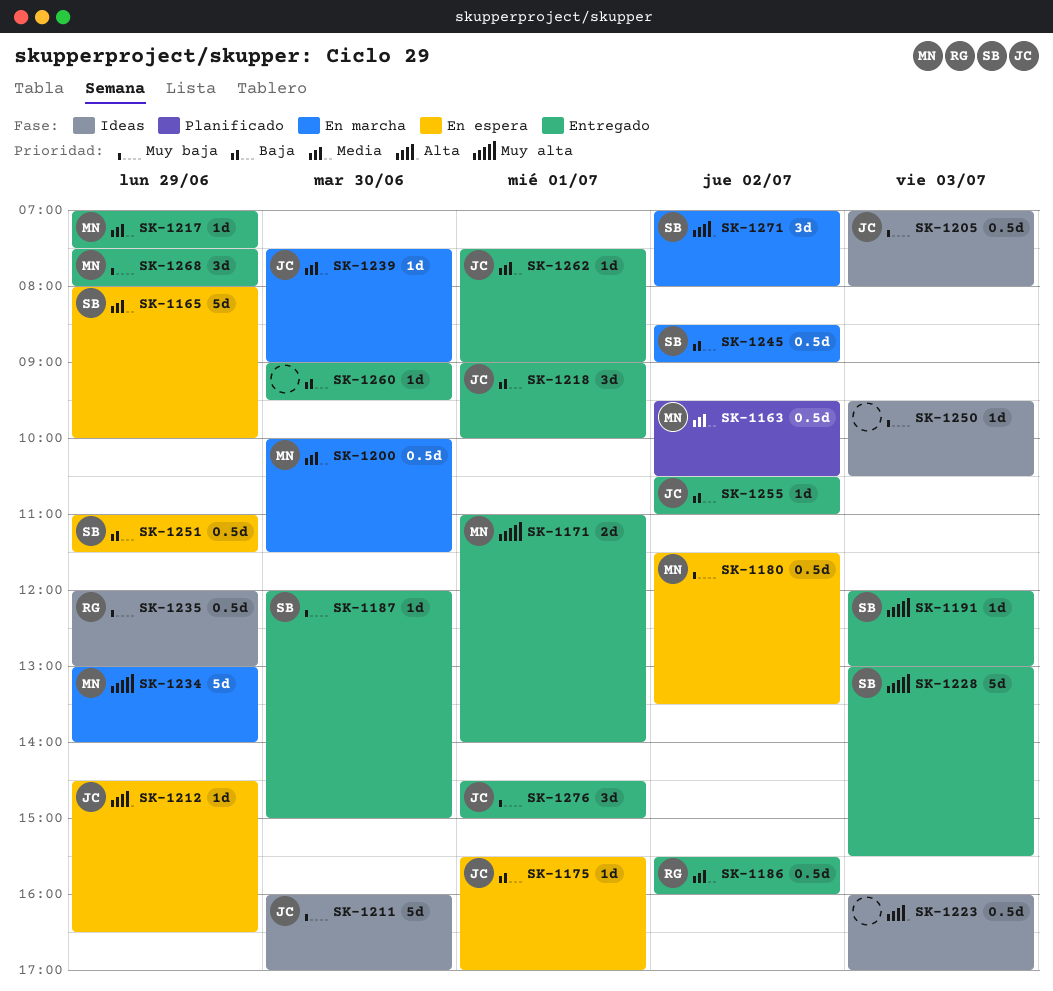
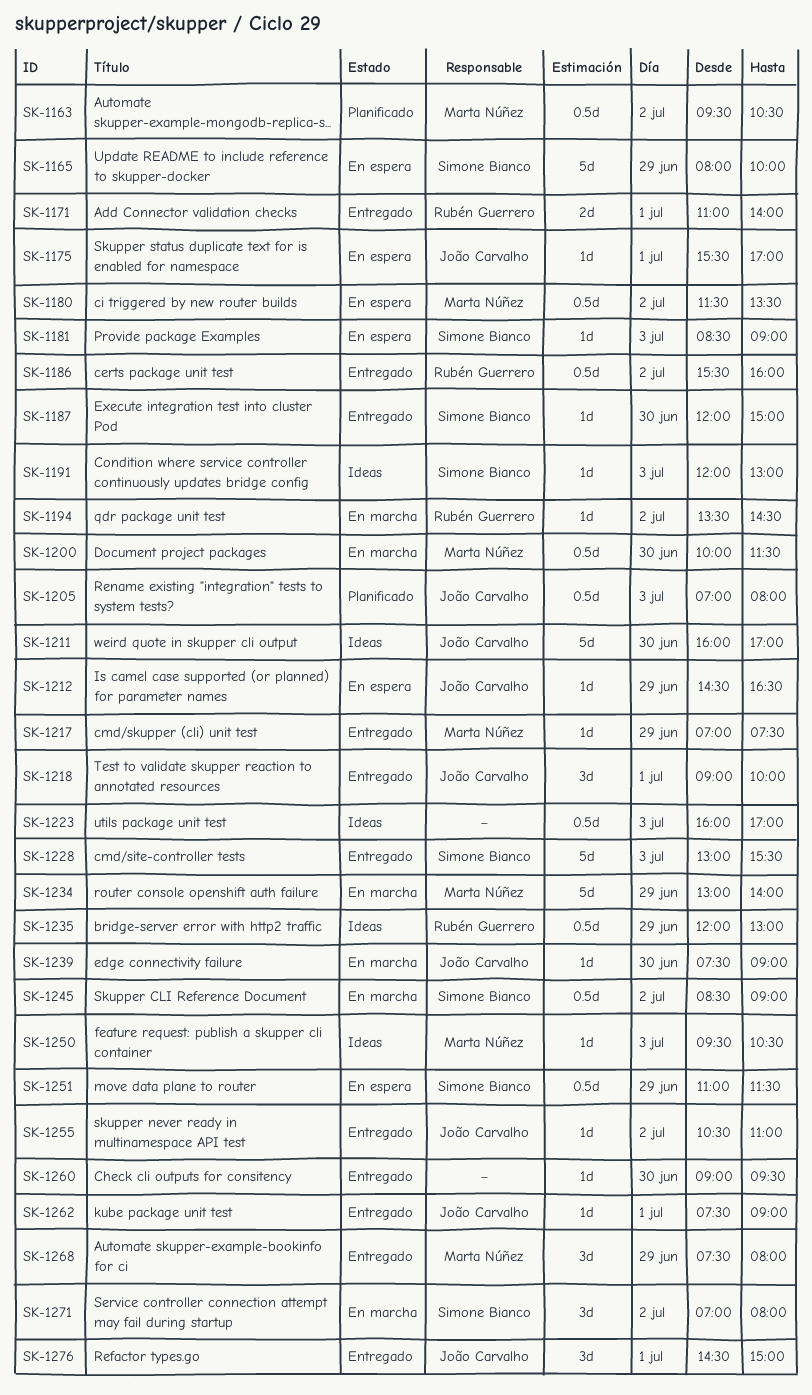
SK-1171, owner: Marta Núñez -> Rubén Guerrero
SK-1181: none -> present
SK-1191, status: Entregado -> Ideas
SK-1194: none -> present
SK-1205, status: Ideas -> Planificado
SK-1250, owner: none -> Marta Núñez

